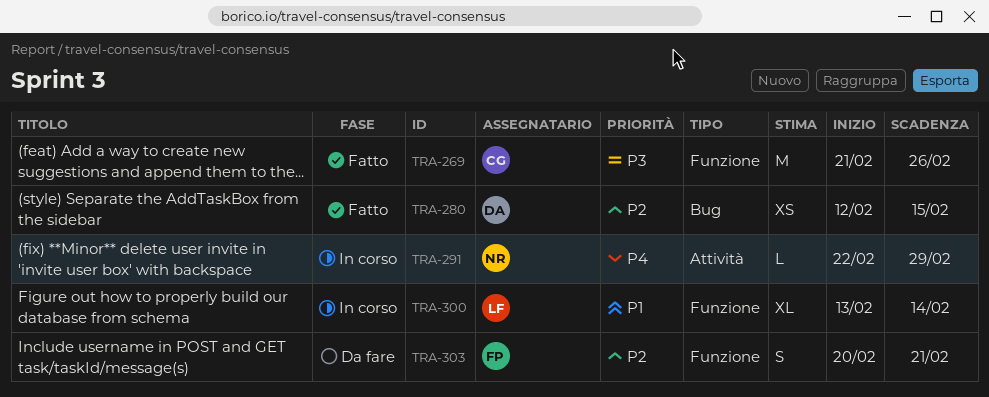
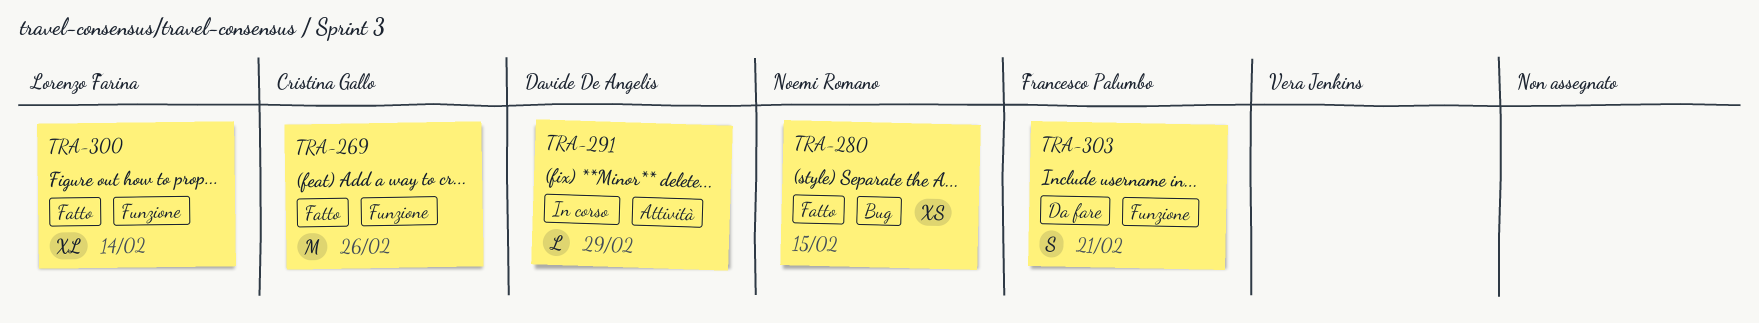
TRA-280, owner: Davide De Angelis -> Noemi Romano
TRA-291, owner: Noemi Romano -> Davide De Angelis
TRA-300, status: In corso -> Fatto

